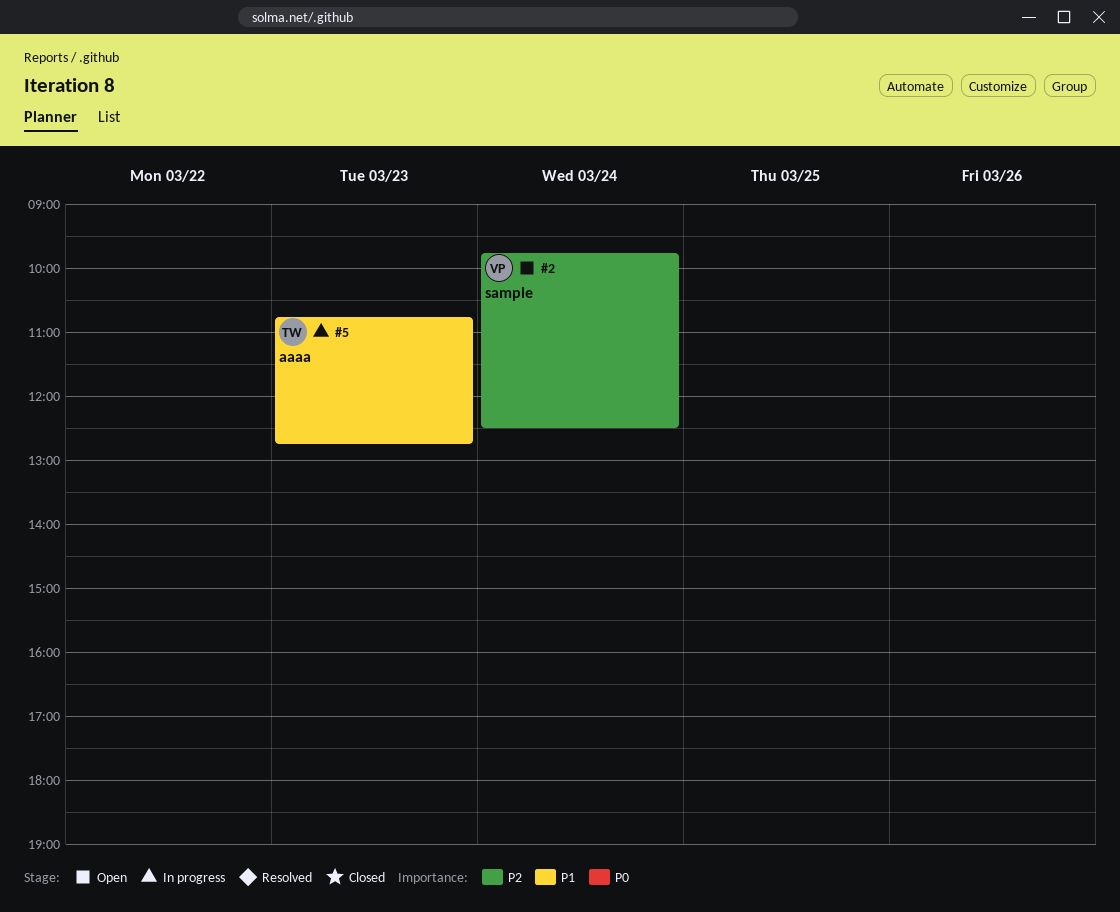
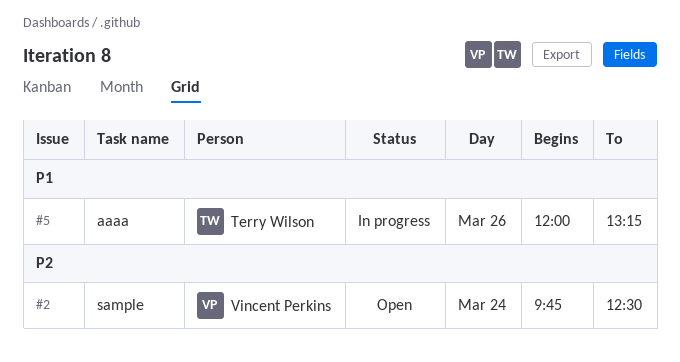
#5, day: Mar 23 -> Mar 26
#5, begins: 10:45 -> 12:00
#5, ends: 12:45 -> 13:15

